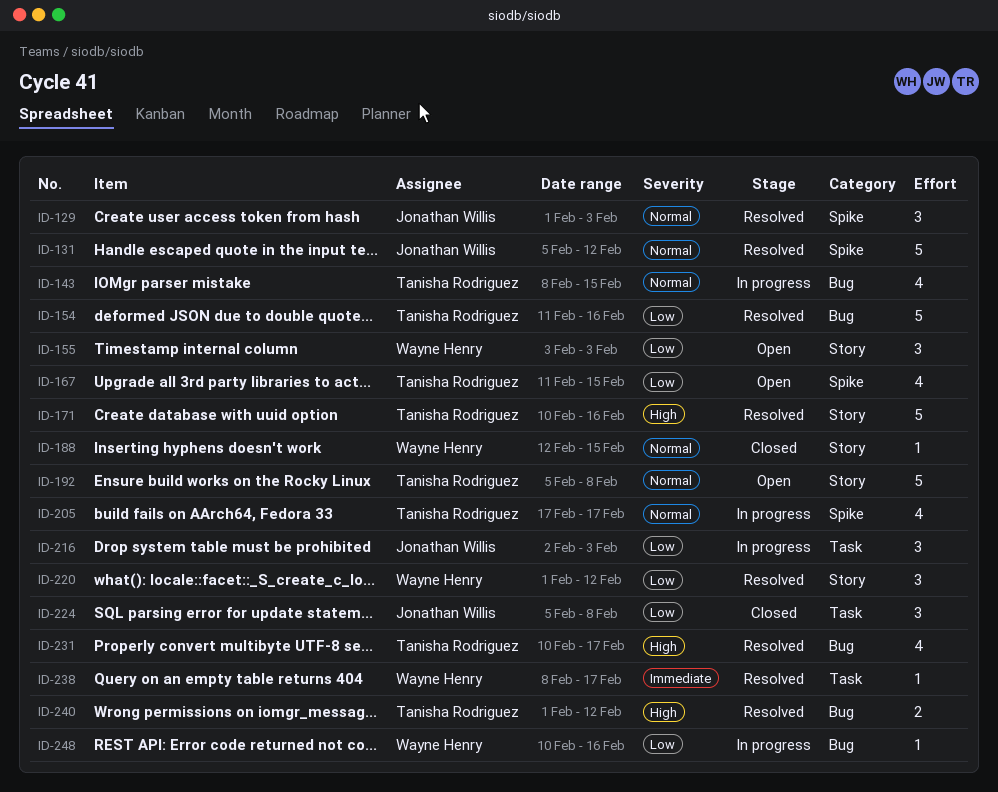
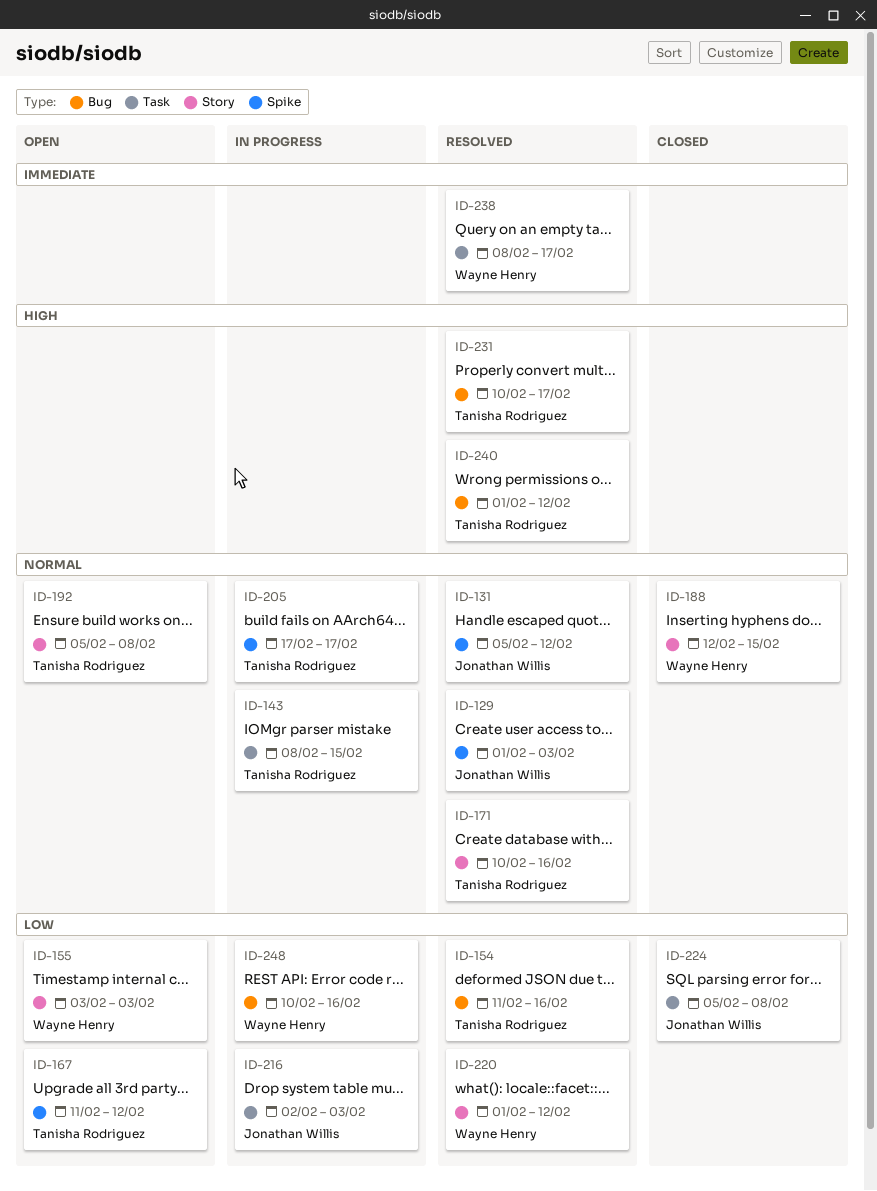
ID-143, label: Bug -> Task
ID-167, due: Feb 15 -> Feb 12
ID-171, priority: High -> Normal

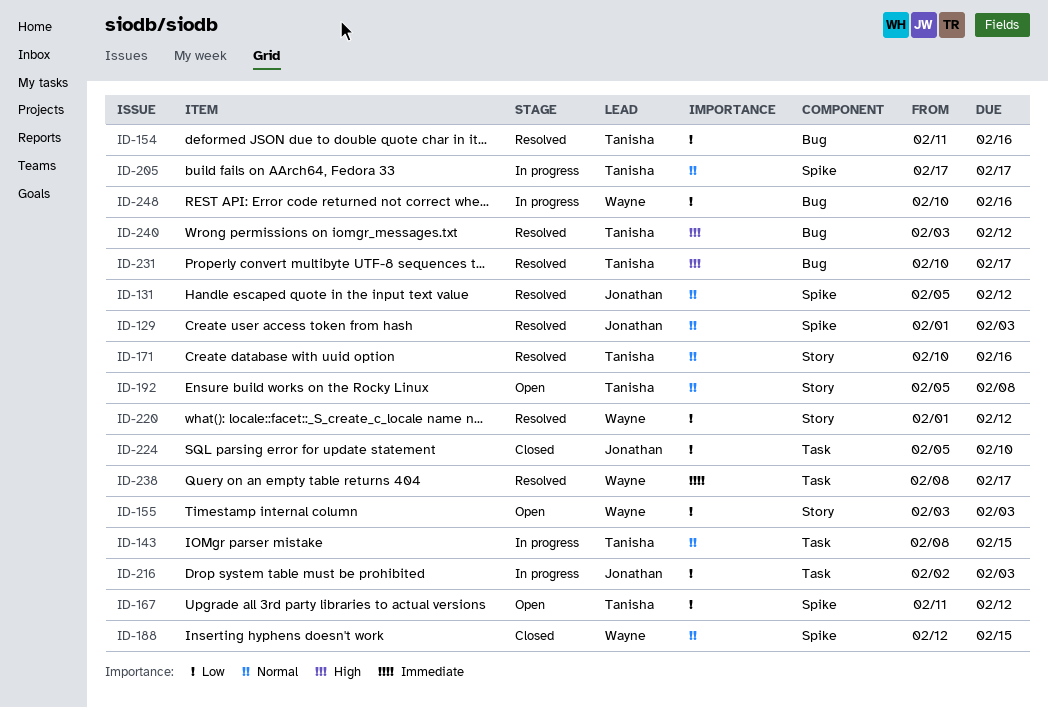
ID-188, label: Story -> Spike
ID-224, due: Feb 8 -> Feb 10
ID-240, start: Feb 1 -> Feb 3

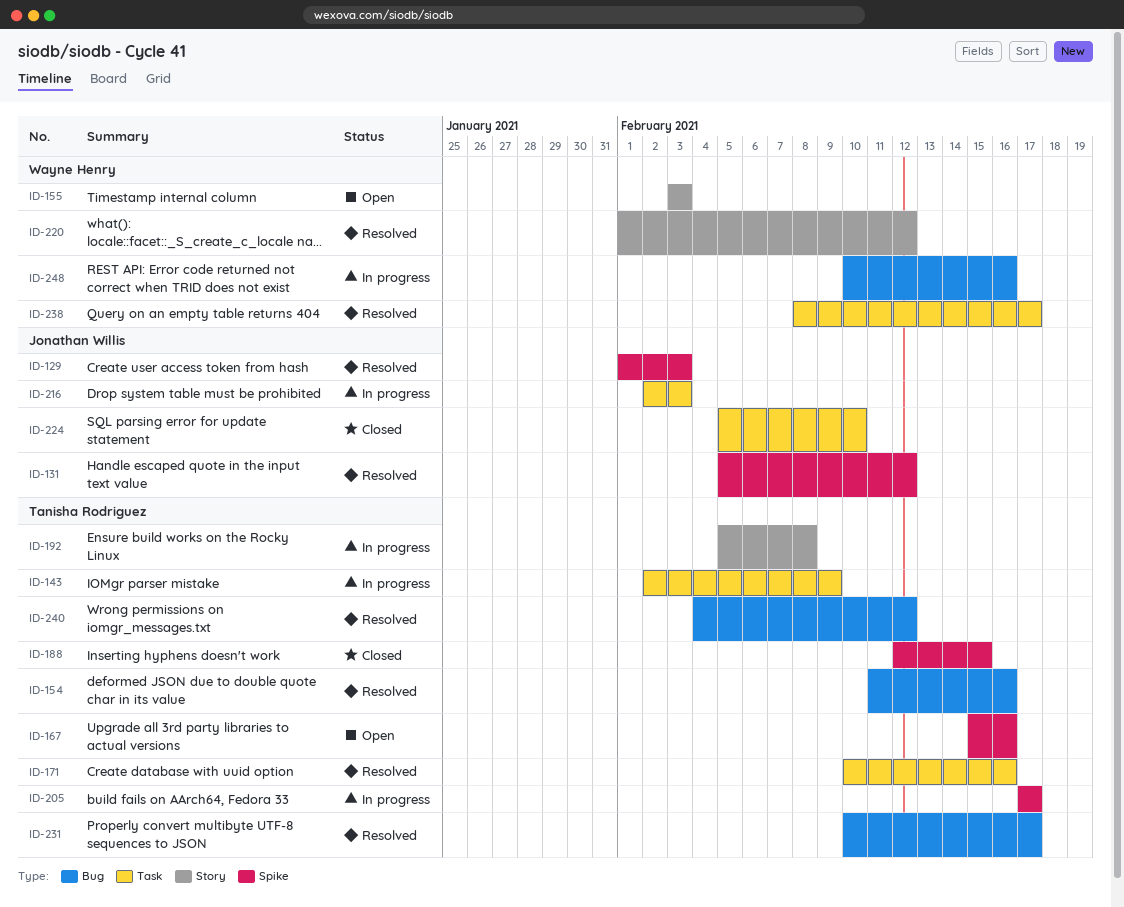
ID-143, start: Feb 8 -> Feb 2
ID-143, due: Feb 15 -> Feb 9
ID-167, start: Feb 11 -> Feb 15
ID-167, due: Feb 12 -> Feb 16
ID-171, label: Story -> Task
ID-188, owner: Wayne Henry -> Tanisha Rodriguez
ID-192, status: Open -> In progress
ID-240, start: Feb 3 -> Feb 4

